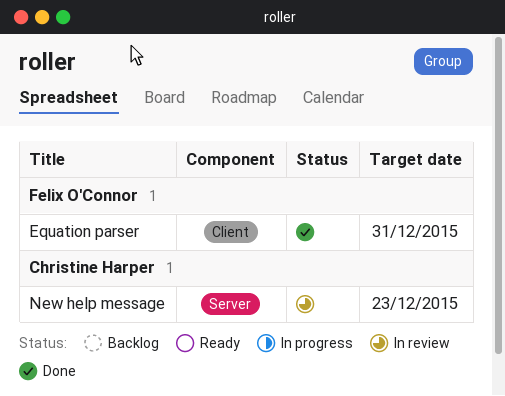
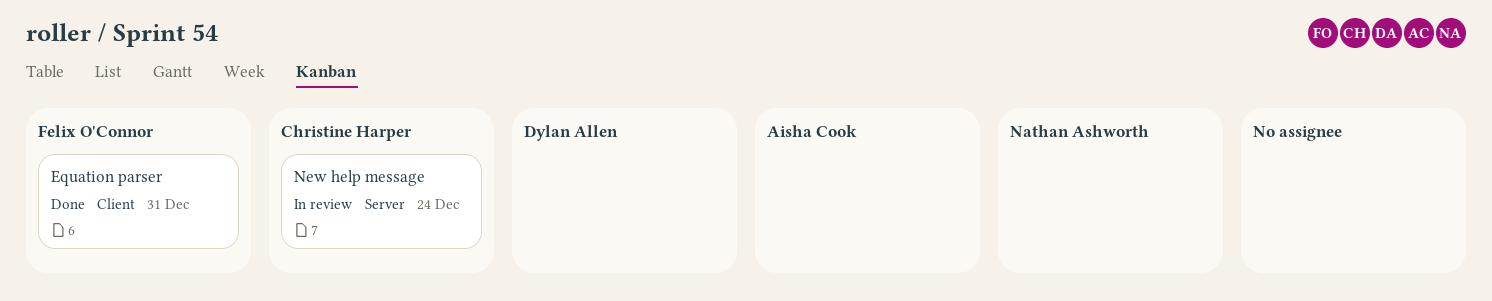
New help message, due: Dec 23 -> Dec 24

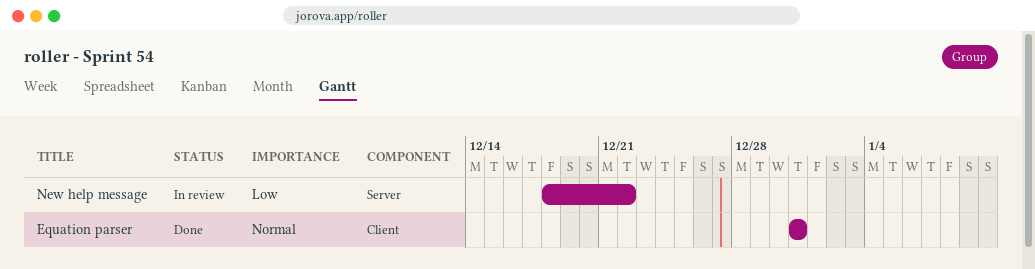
New help message, due: Dec 24 -> Dec 22

